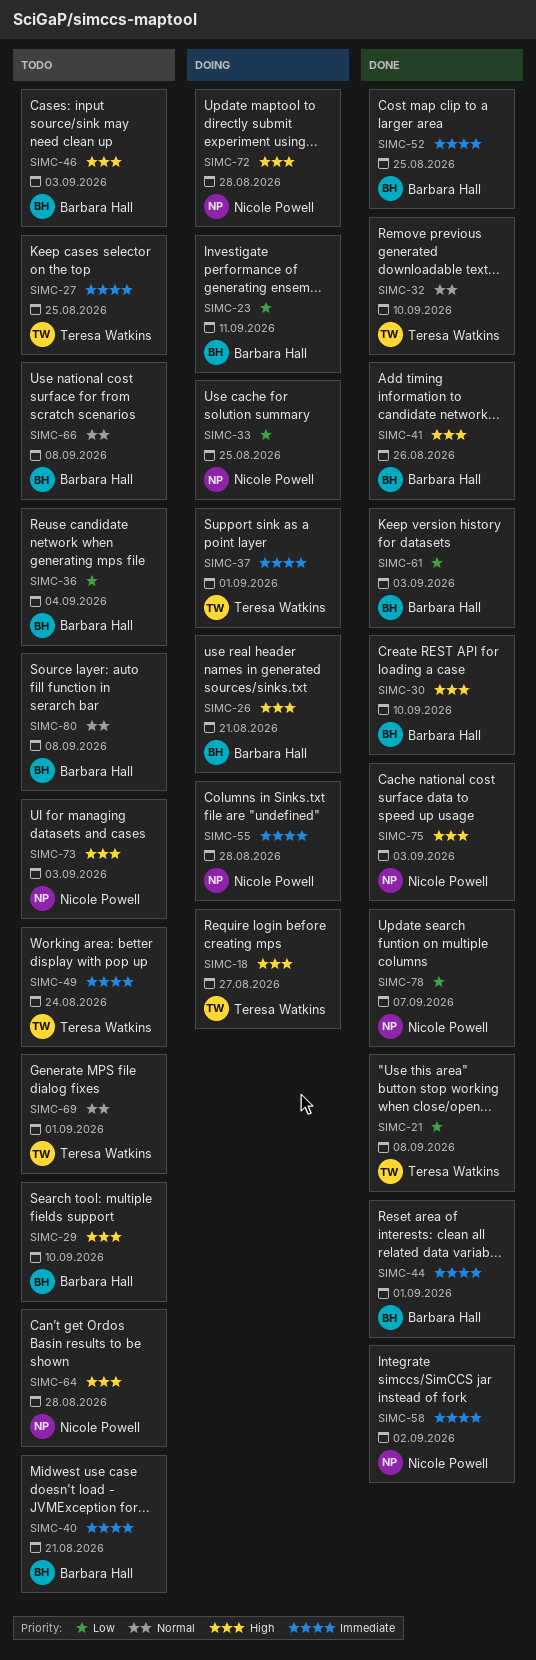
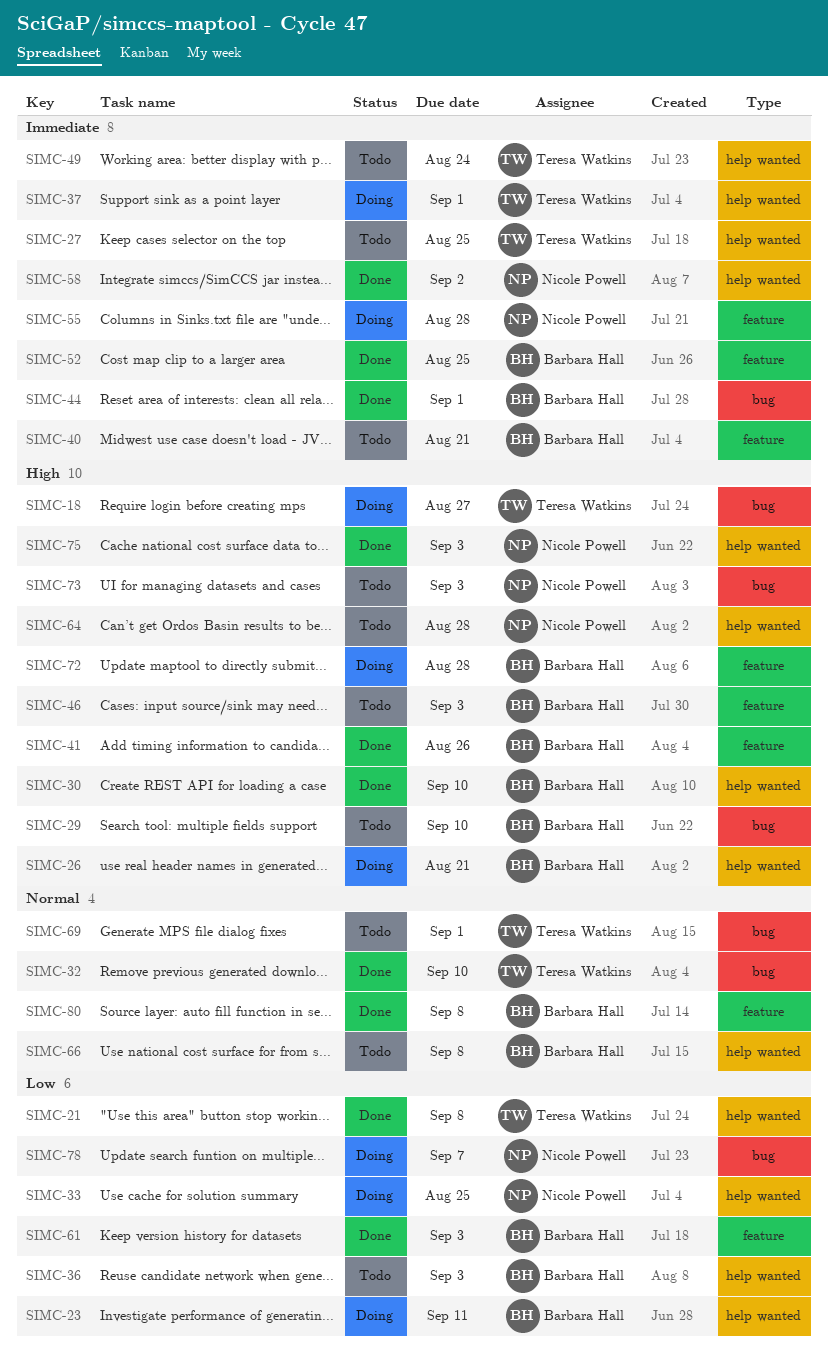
SIMC-36, due: Sep 4 -> Sep 3
SIMC-72, owner: Nicole Powell -> Barbara Hall
SIMC-78, status: Done -> Doing
SIMC-80, status: Todo -> Done

